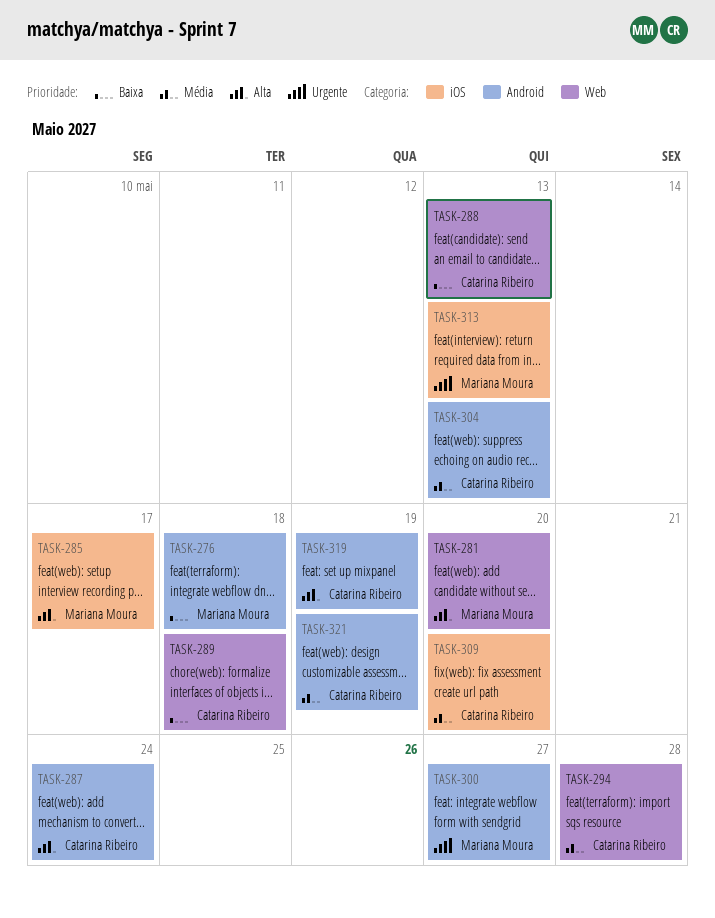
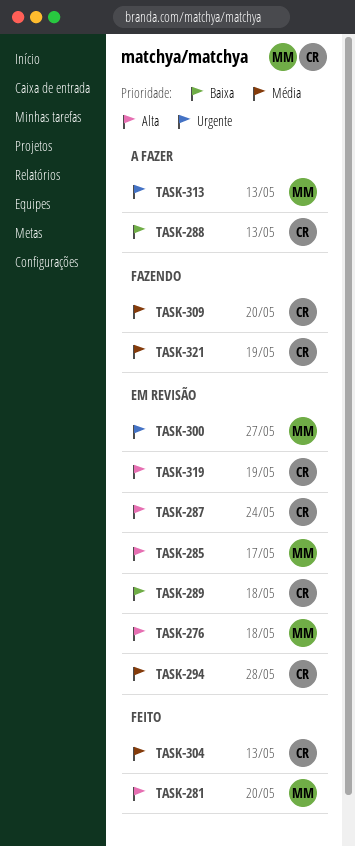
TASK-276, priority: Baixa -> Alta

